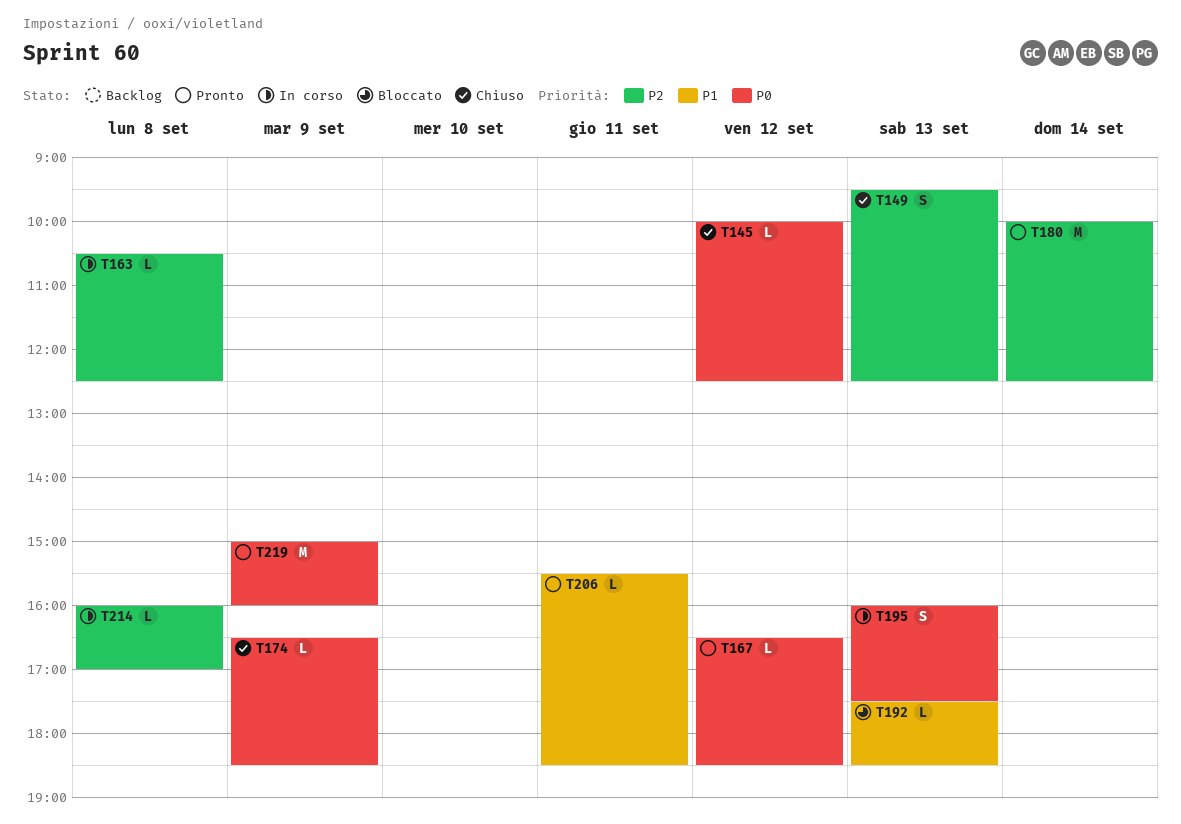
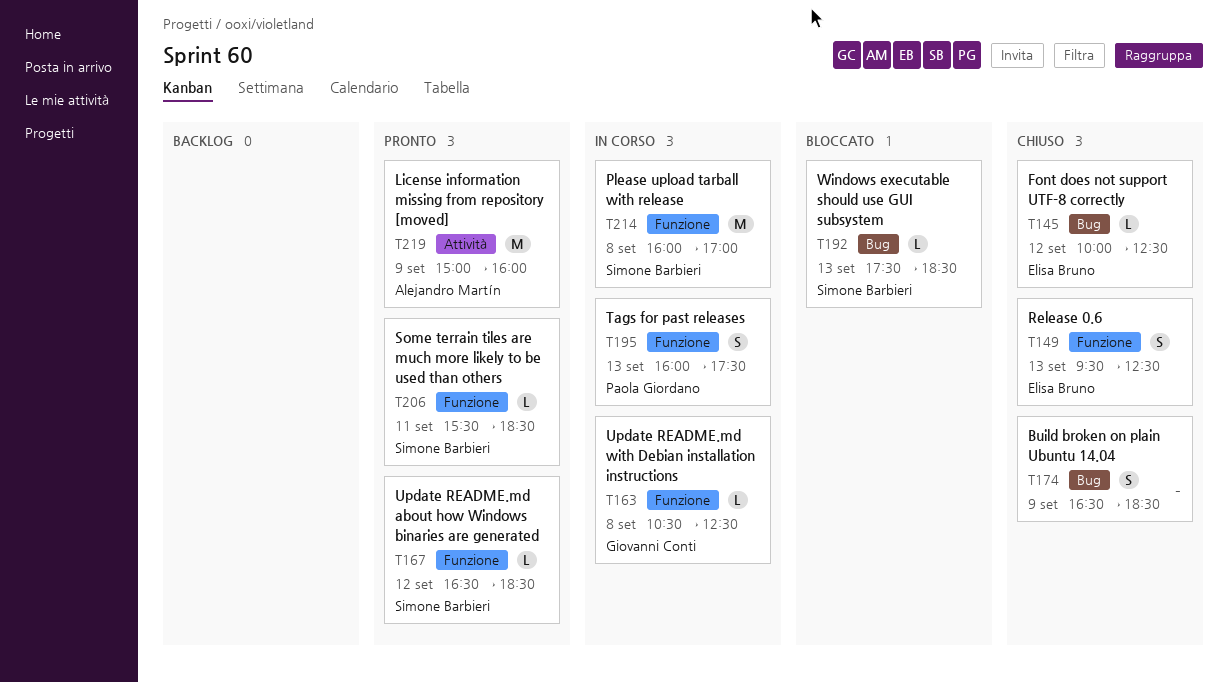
T174, estimate: L -> S
T180: present -> none
T214, estimate: L -> M

